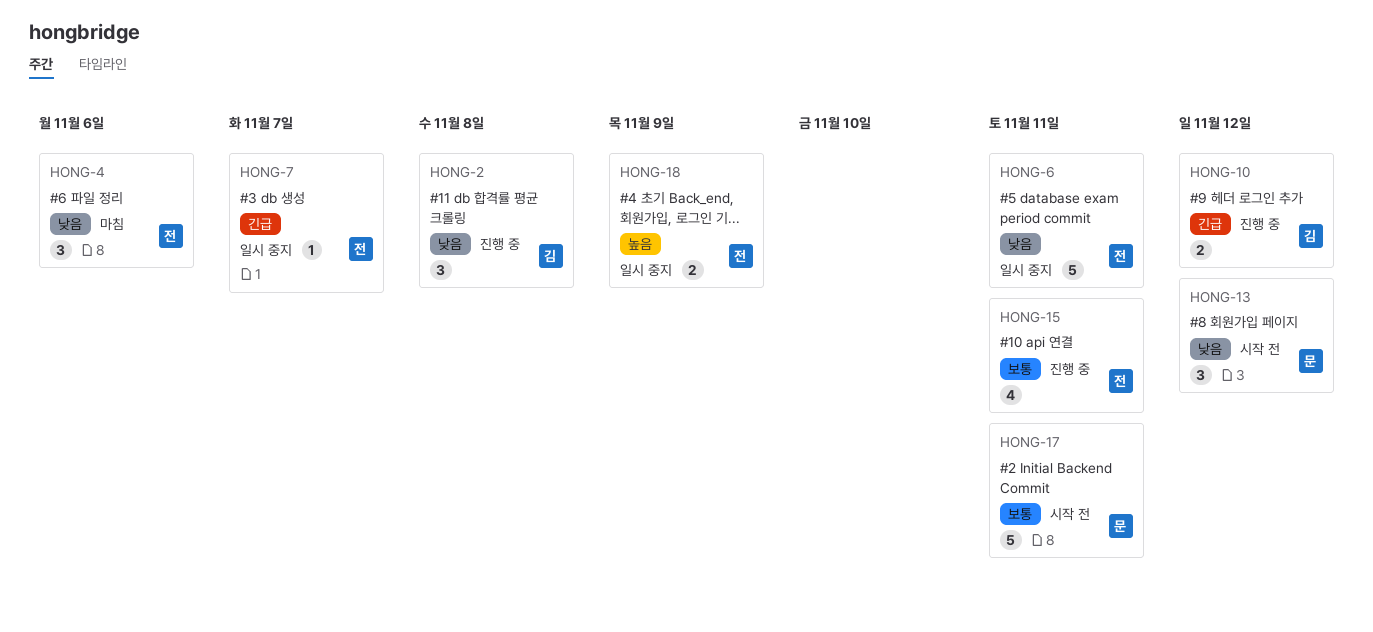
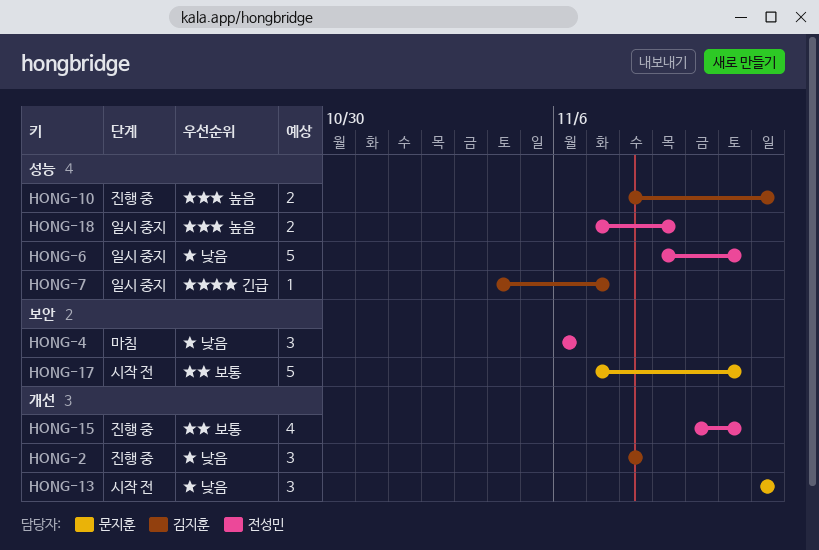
HONG-7, owner: 전성민 -> 김지훈
HONG-10, priority: 긴급 -> 높음

